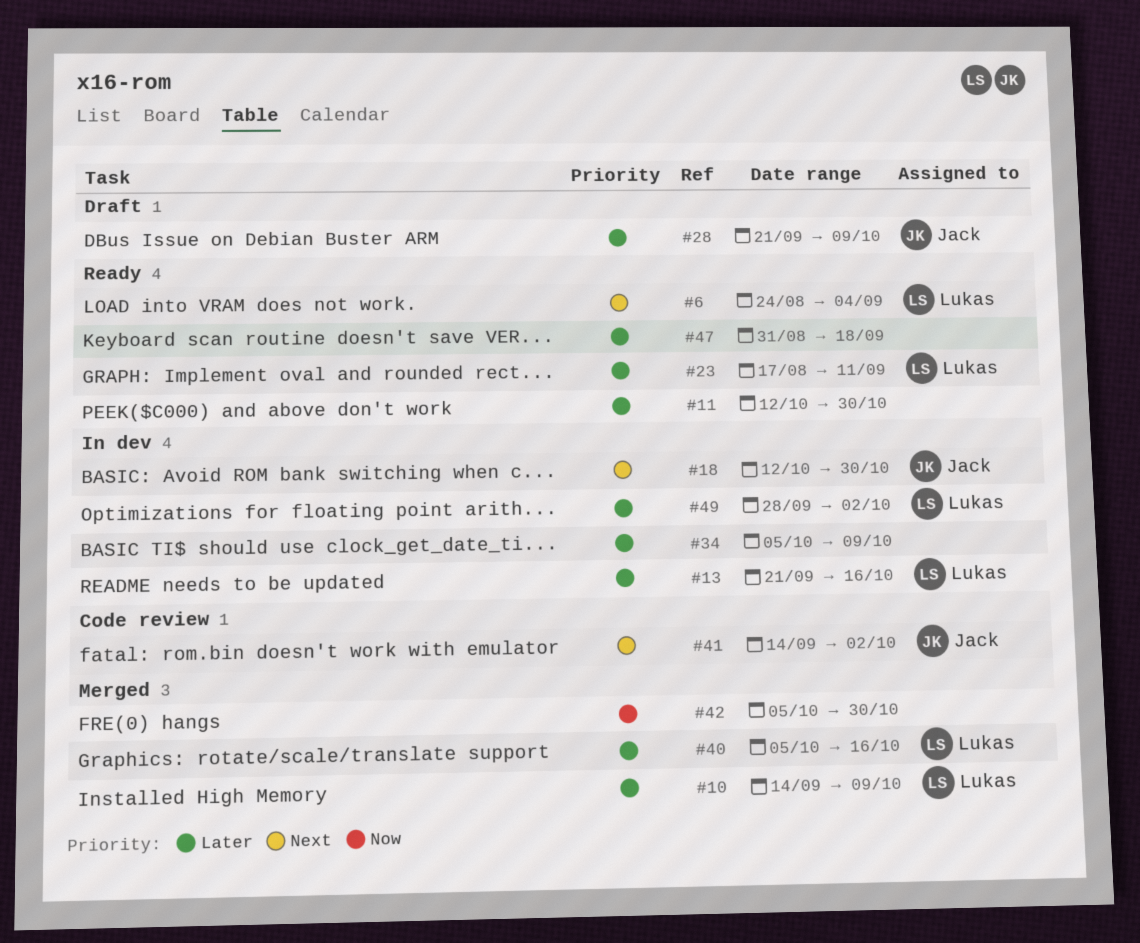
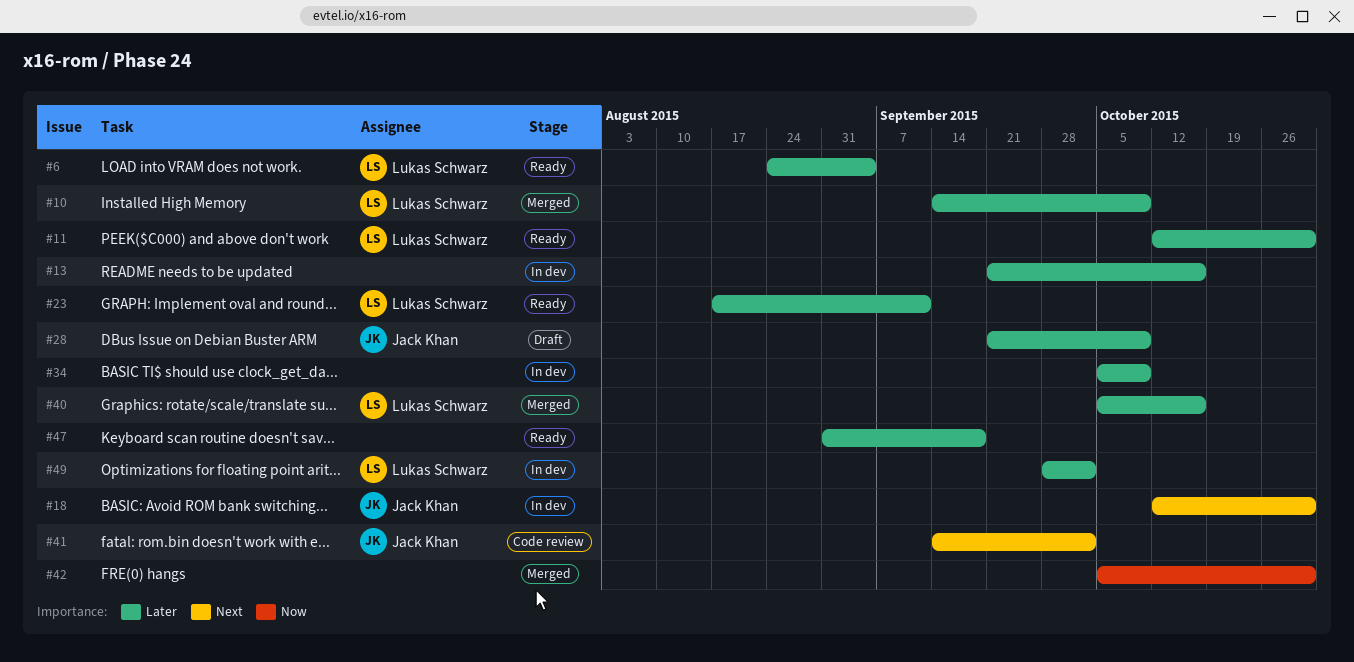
#6, priority: Next -> Later
#11, owner: none -> Lukas Schwarz
#13, owner: Lukas Schwarz -> none

